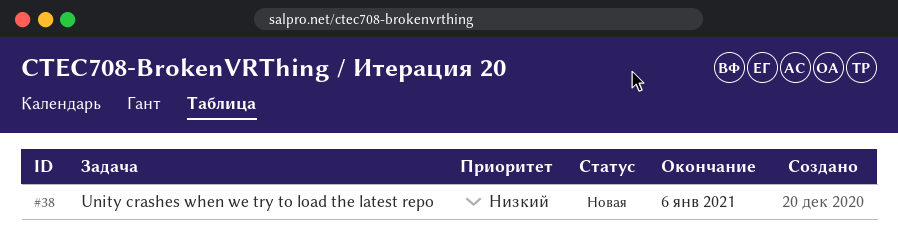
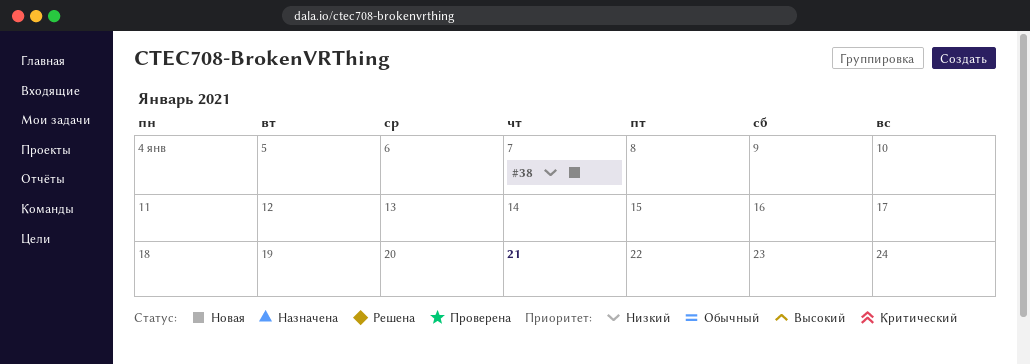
#38, due: Jan 6 -> Jan 7

